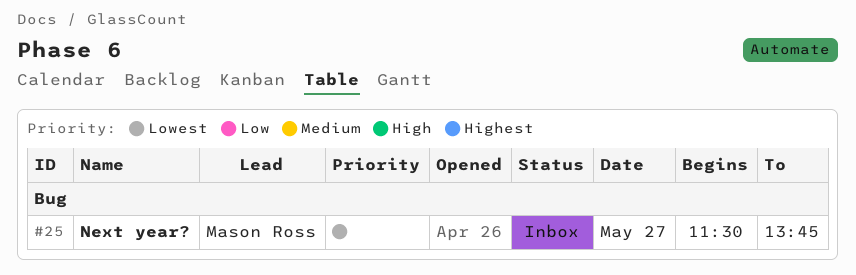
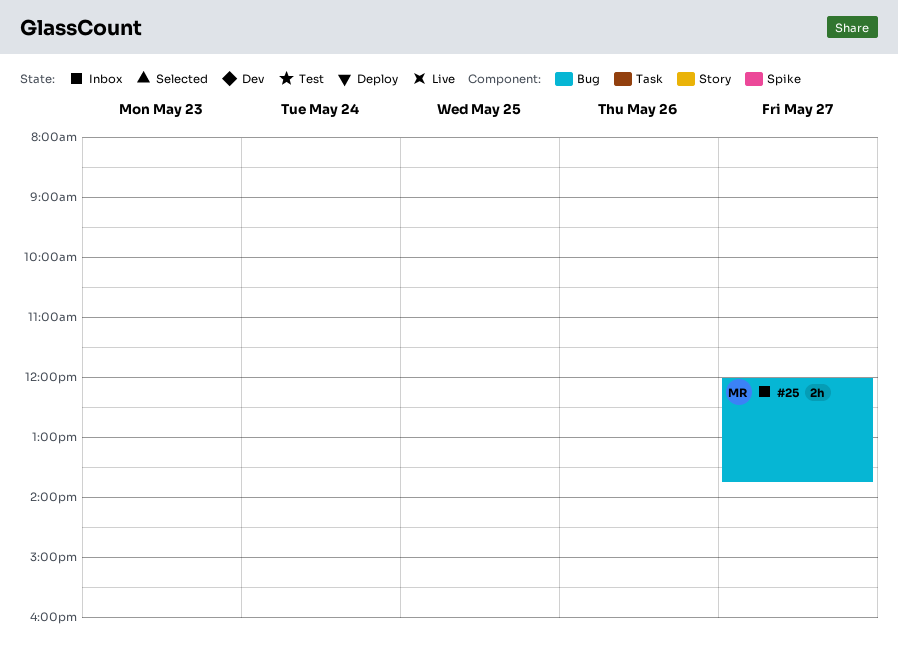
#25, begins: 11:30 -> 12:00

